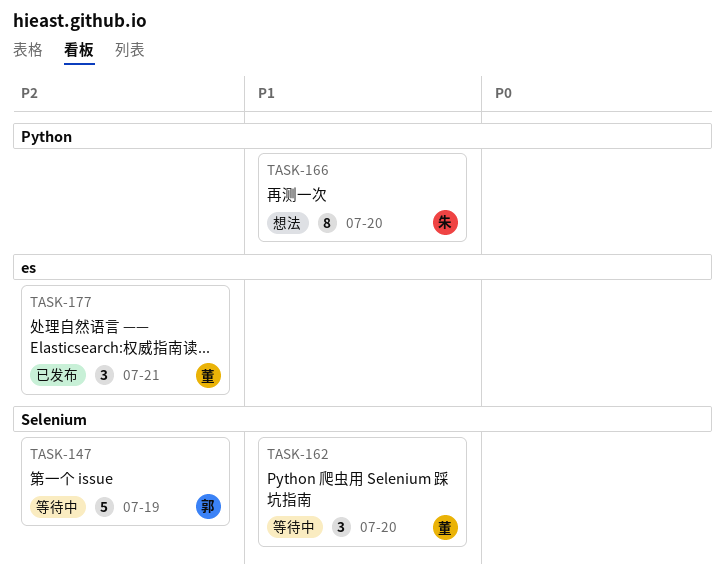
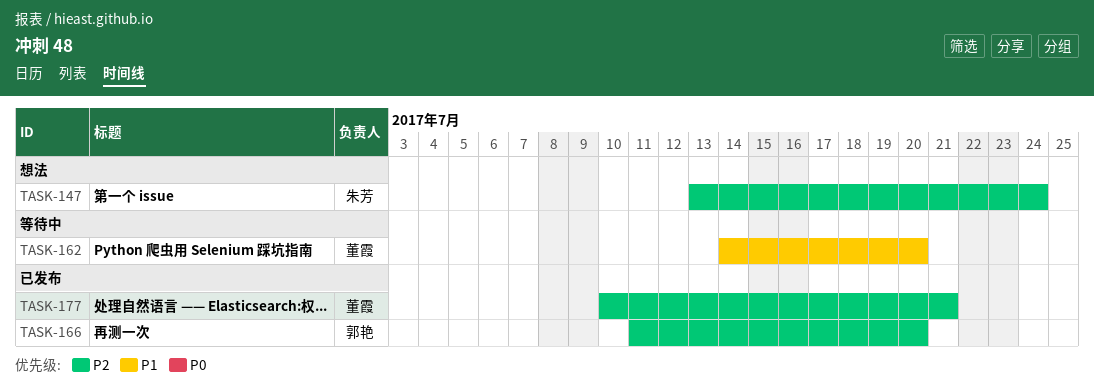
TASK-147, status: 等待中 -> 想法
TASK-147, owner: 郭艳 -> 朱芳
TASK-147, due: Jul 19 -> Jul 24
TASK-166, status: 想法 -> 已发布
TASK-166, owner: 朱芳 -> 郭艳
TASK-166, priority: P1 -> P2

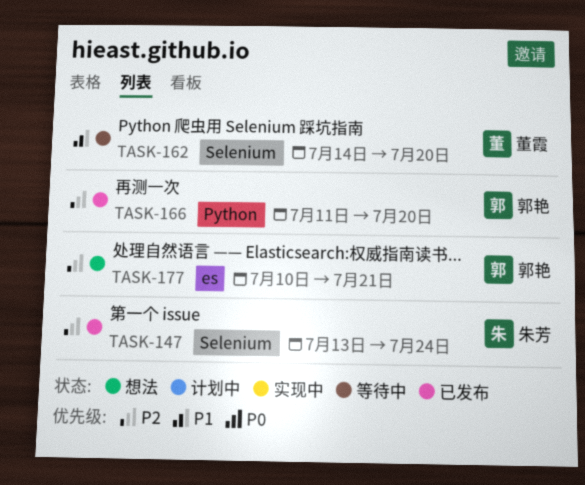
TASK-147, status: 想法 -> 已发布
TASK-177, status: 已发布 -> 想法
TASK-177, owner: 董霞 -> 郭艳

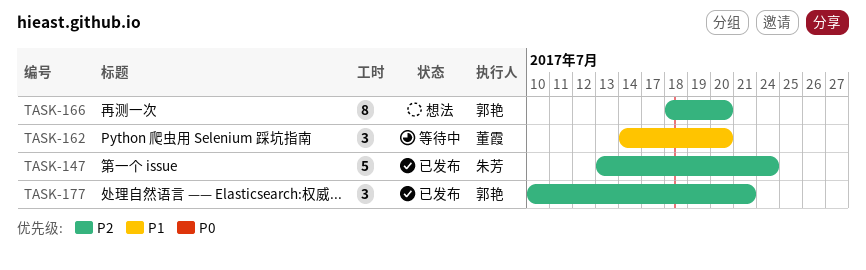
TASK-166, status: 已发布 -> 想法
TASK-166, start: Jul 11 -> Jul 18
TASK-177, status: 想法 -> 已发布

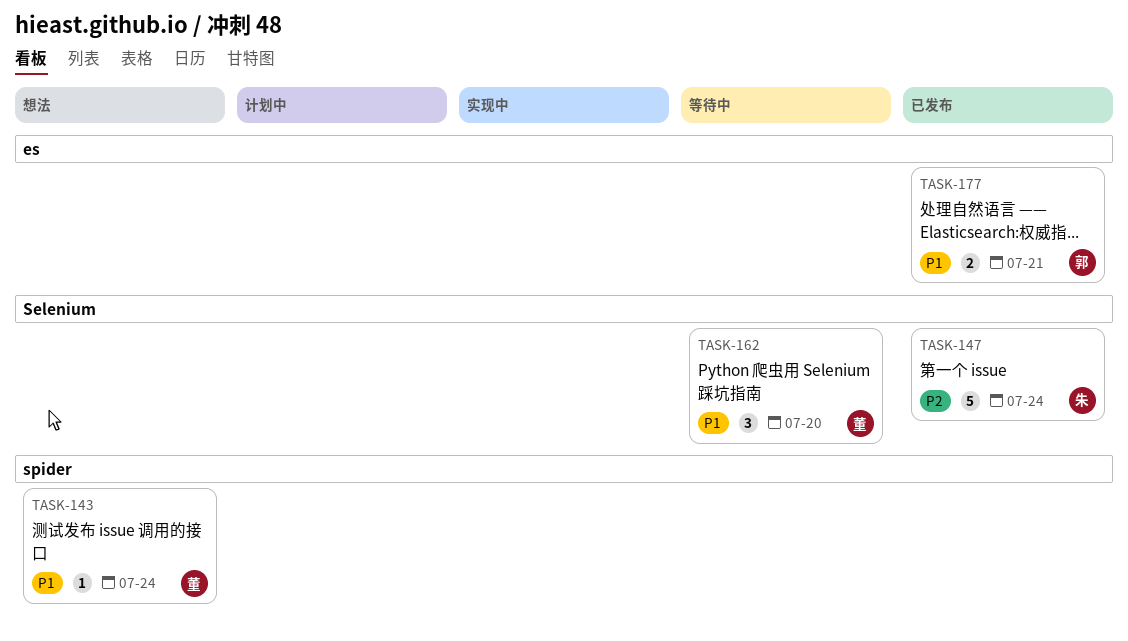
TASK-143: none -> present
TASK-166: present -> none
TASK-177, priority: P2 -> P1
TASK-177, estimate: 3 -> 2

